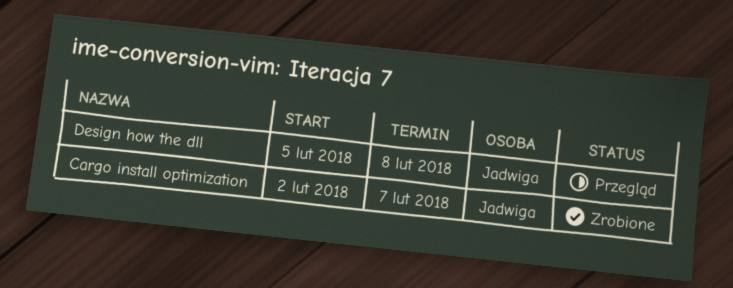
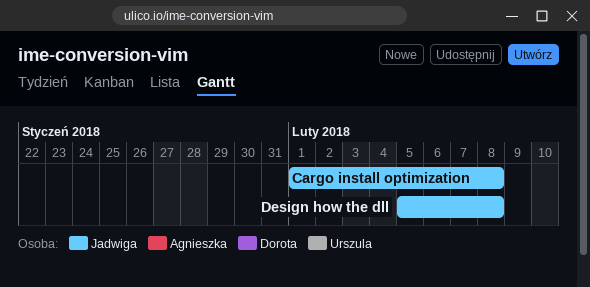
Cargo install optimization, start: Feb 2 -> Feb 1
Cargo install optimization, due: Feb 7 -> Feb 8

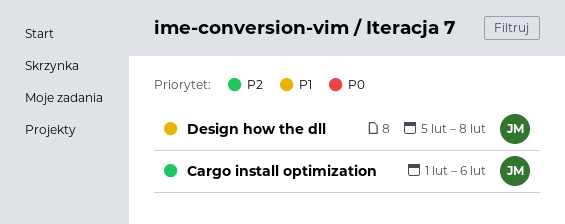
Cargo install optimization, due: Feb 8 -> Feb 6

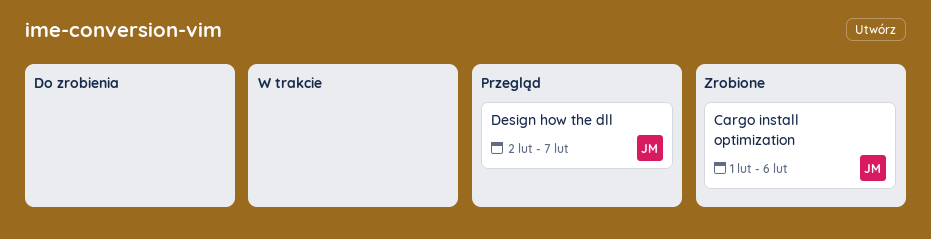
Design how the dll, start: Feb 5 -> Feb 2
Design how the dll, due: Feb 8 -> Feb 7

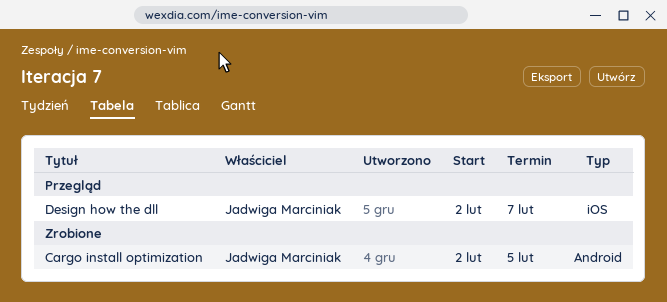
Cargo install optimization, start: Feb 1 -> Feb 2
Cargo install optimization, due: Feb 6 -> Feb 5

